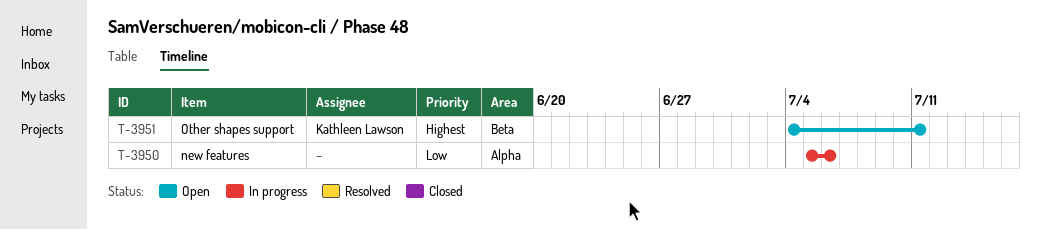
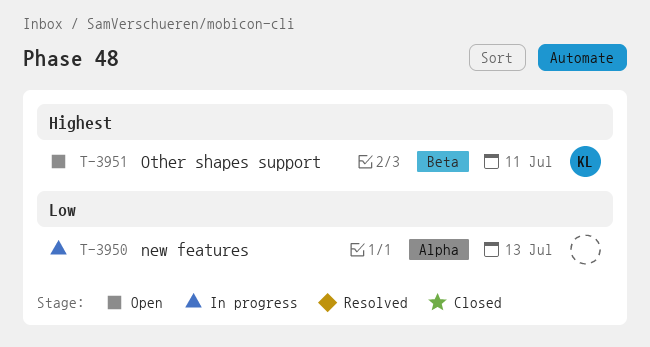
T-3950, due: Jul 6 -> Jul 13

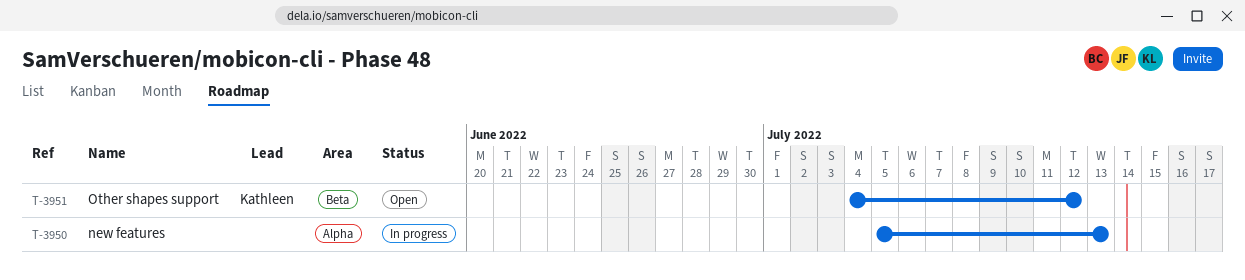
T-3951, due: Jul 11 -> Jul 12

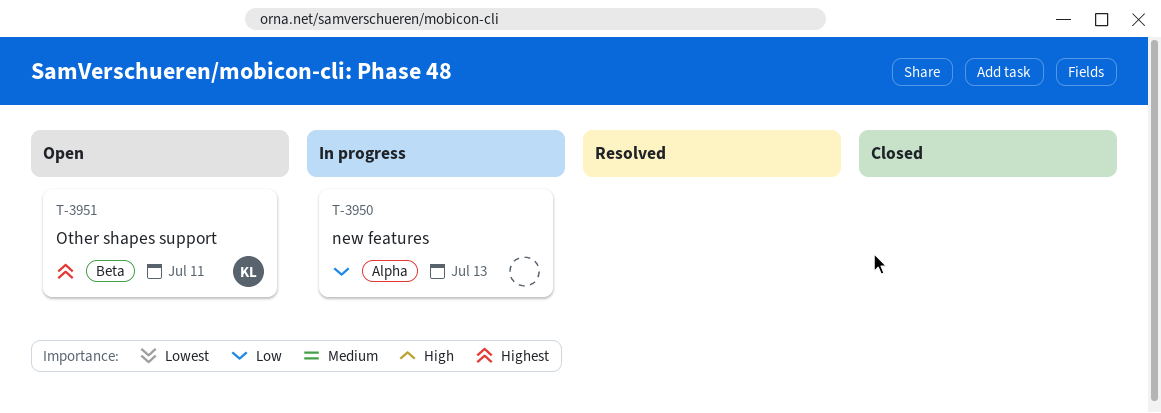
T-3951, due: Jul 12 -> Jul 11

